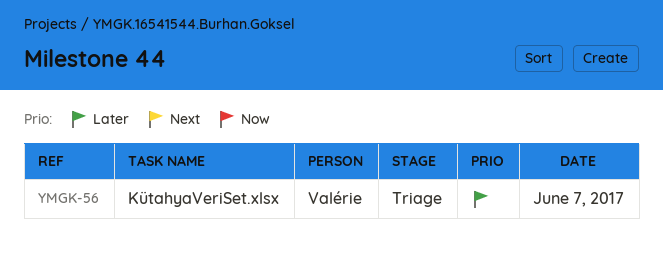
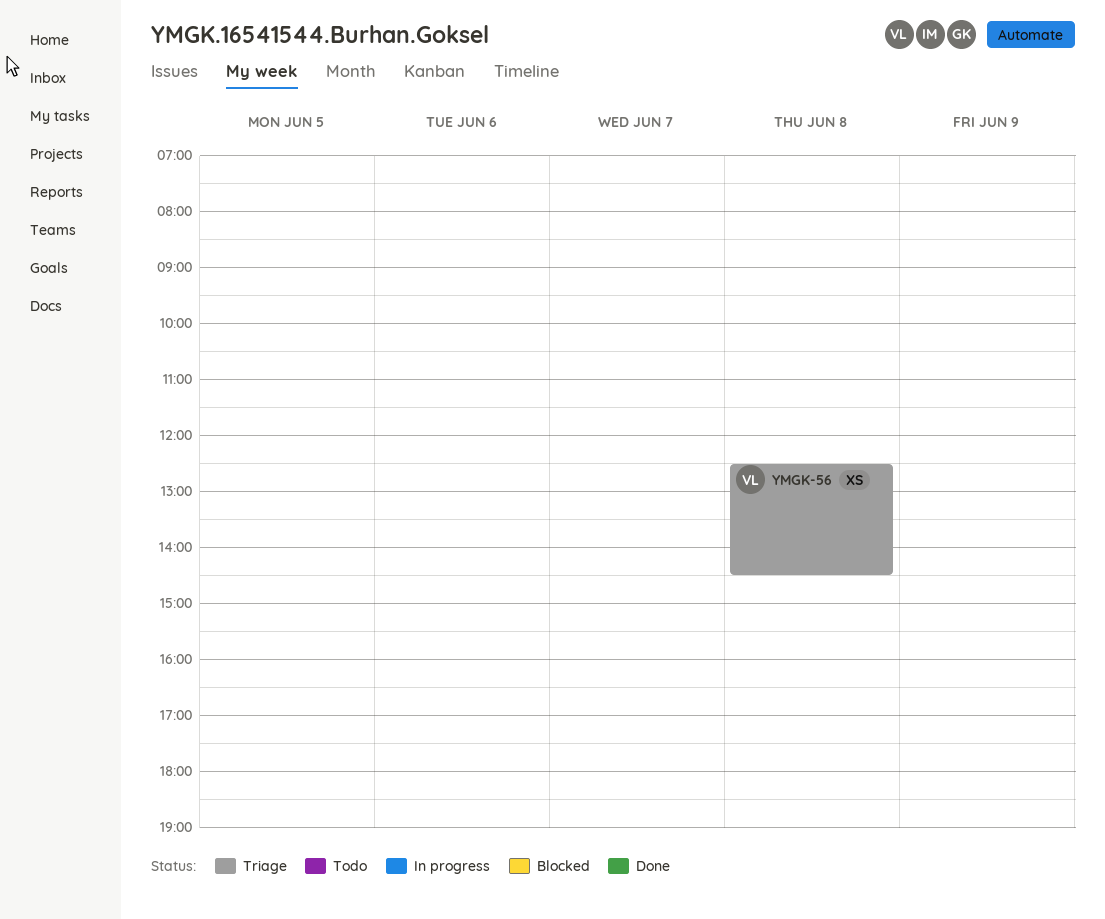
YMGK-56, day: Jun 7 -> Jun 8

